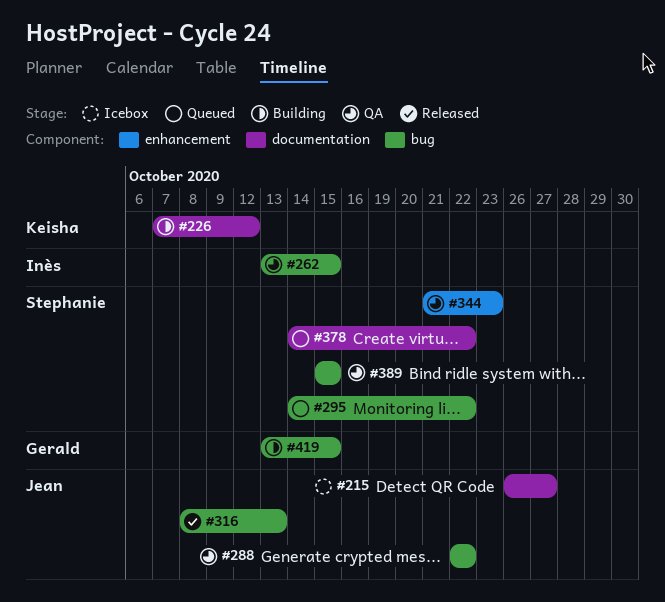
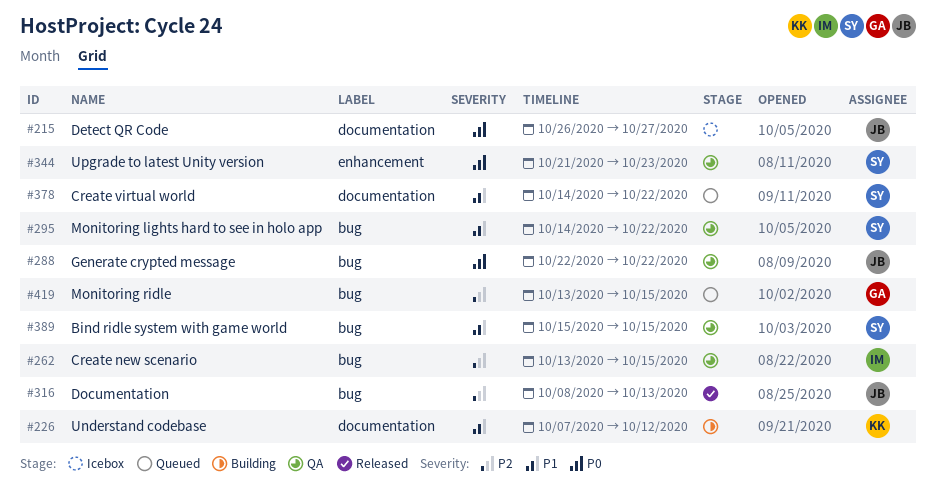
#295, status: Queued -> QA
#419, status: Building -> Queued

